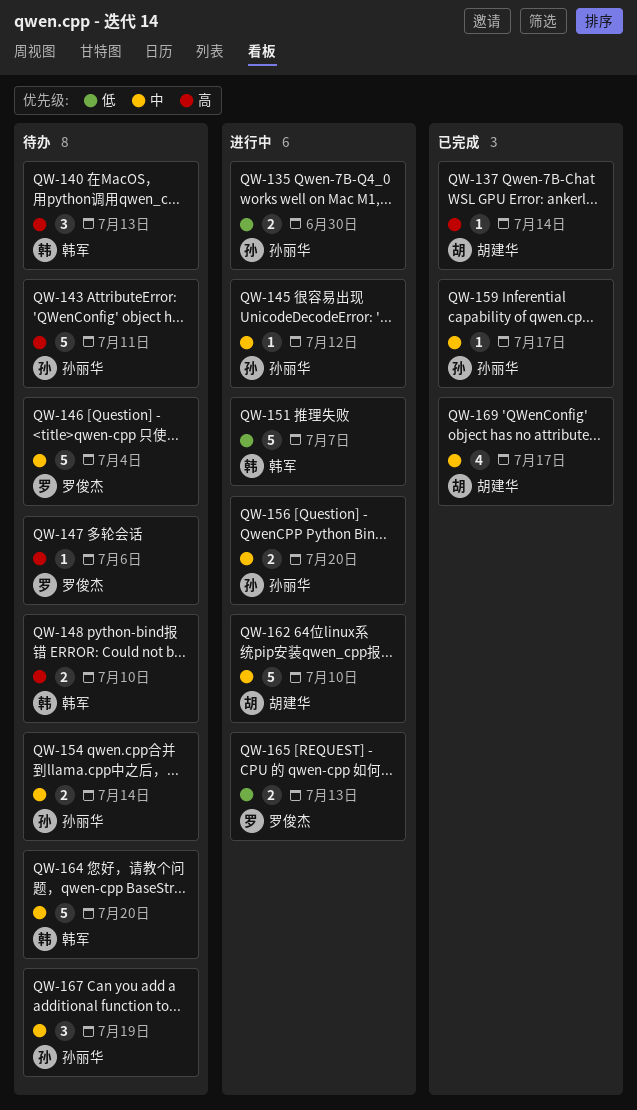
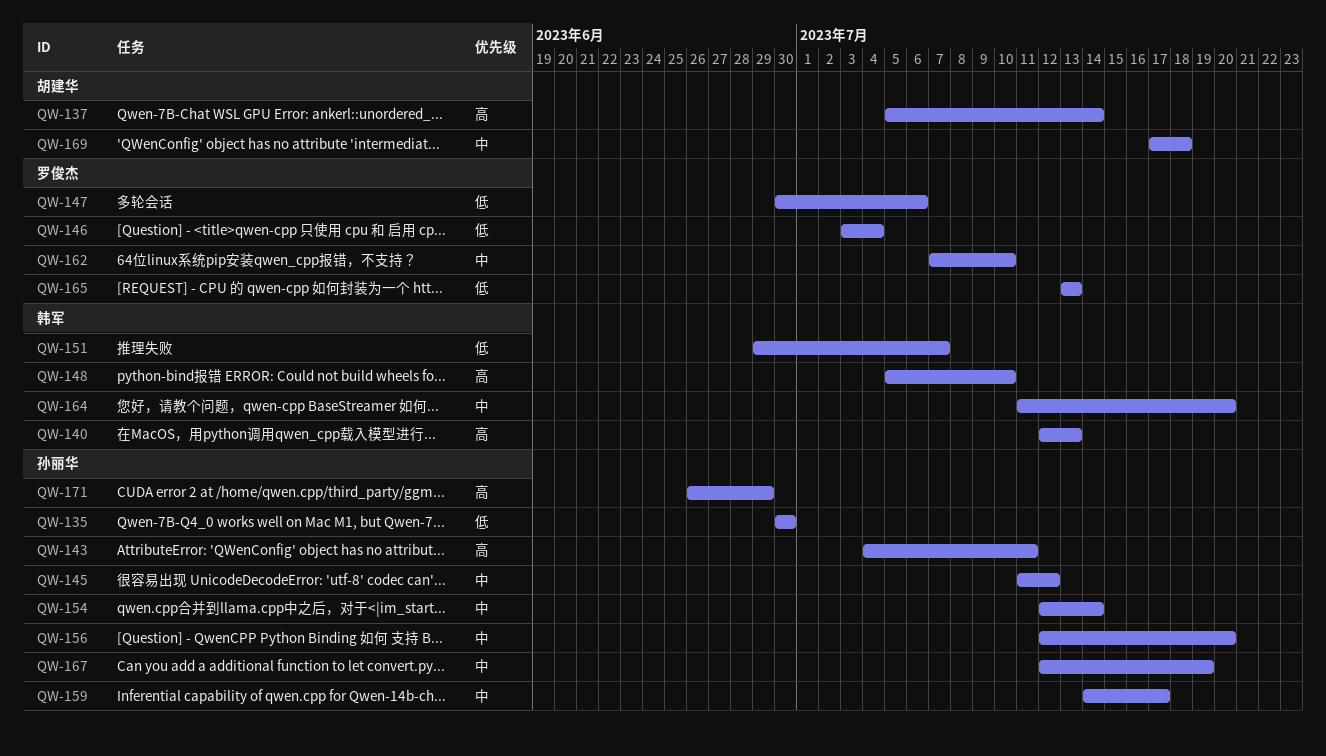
QW-146, priority: 中 -> 低
QW-147, priority: 高 -> 低
QW-162, owner: 胡建华 -> 罗俊杰
QW-169, due: Jul 17 -> Jul 18
QW-171: none -> present

